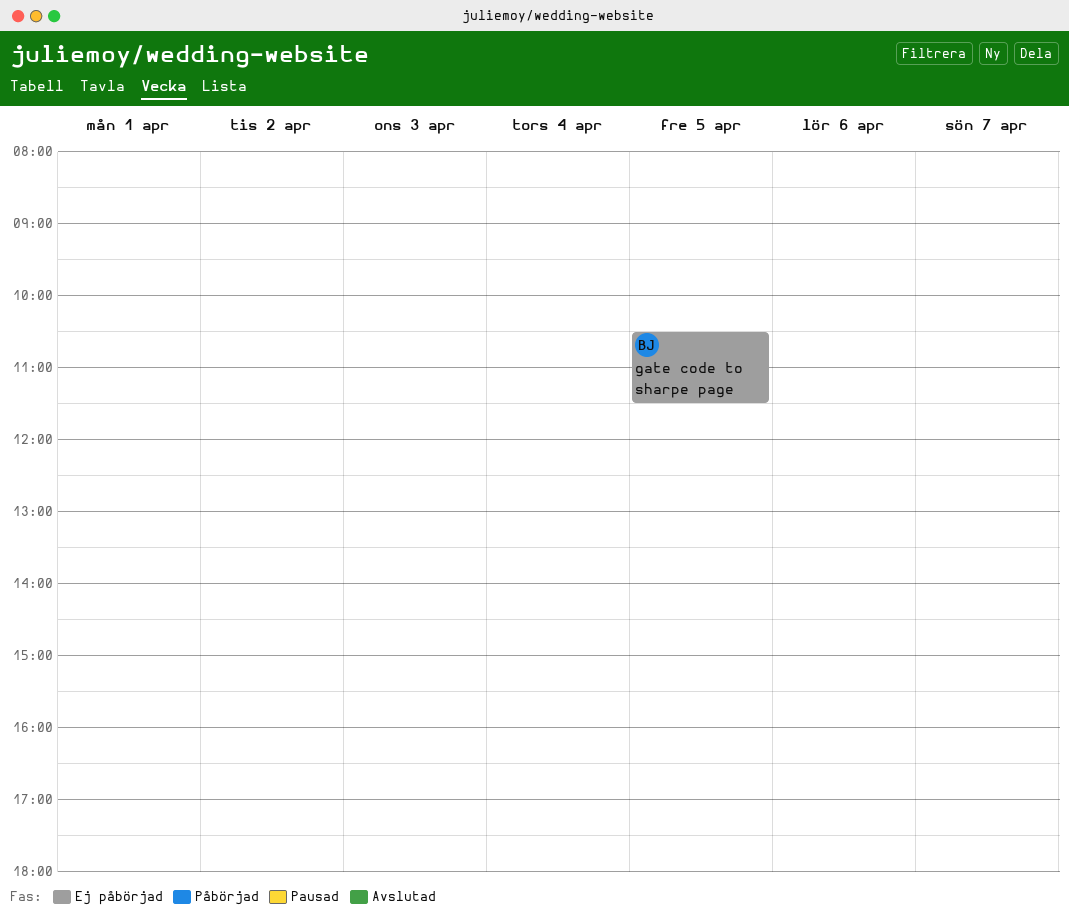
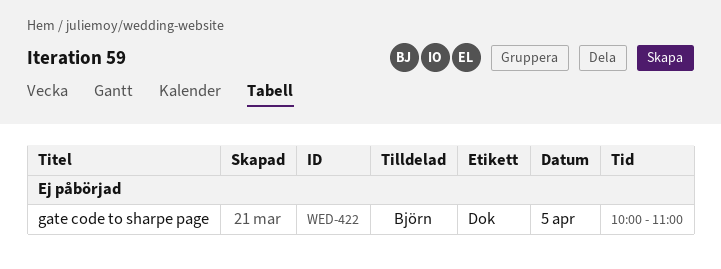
gate code to sharpe page, begins: 10:30 -> 10:00
gate code to sharpe page, ends: 11:30 -> 11:00

